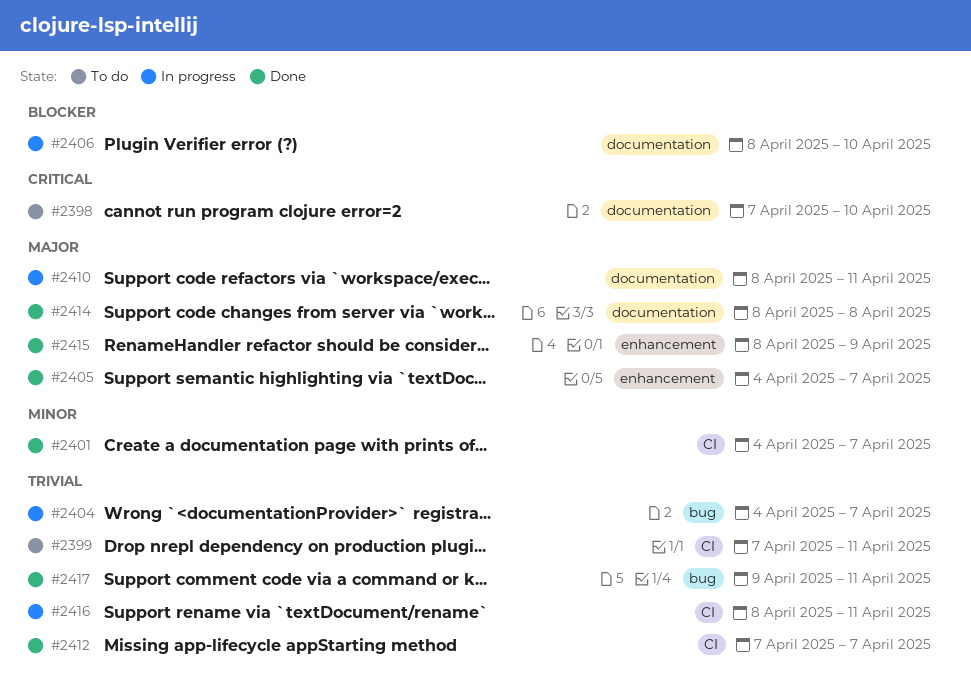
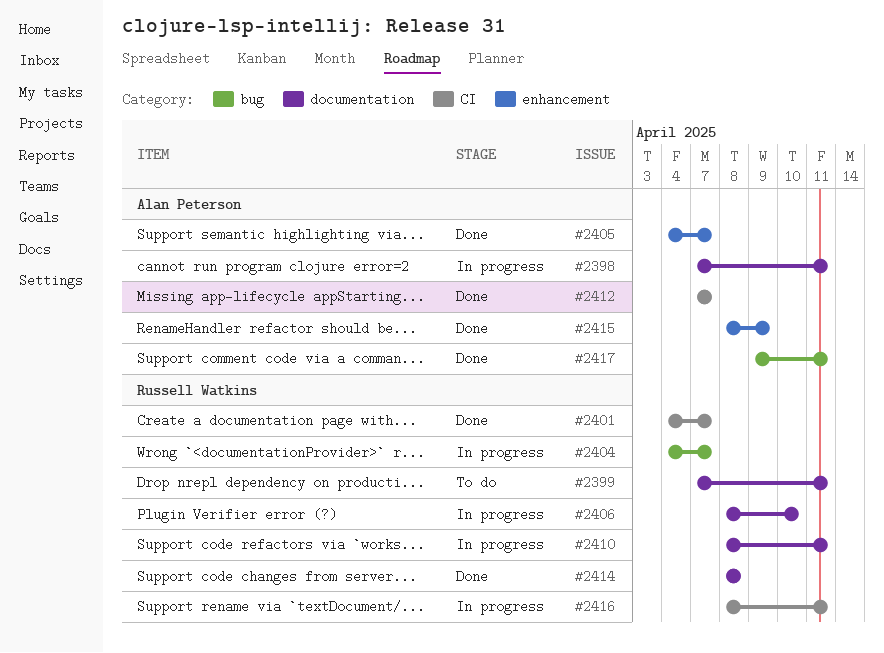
#2398, status: To do -> In progress
#2398, due: Apr 10 -> Apr 11
#2399, label: CI -> documentation

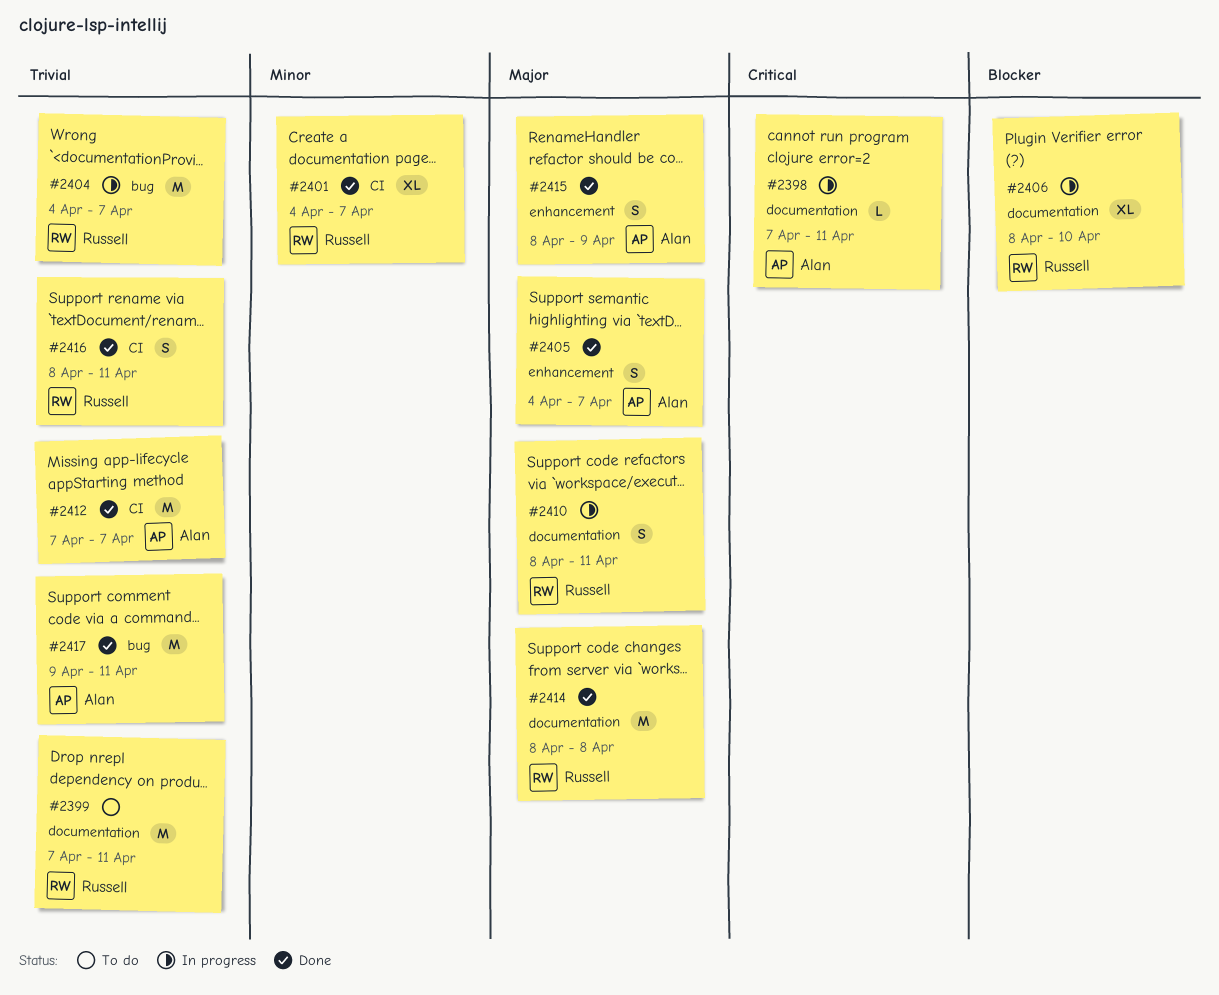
#2416, status: In progress -> Done

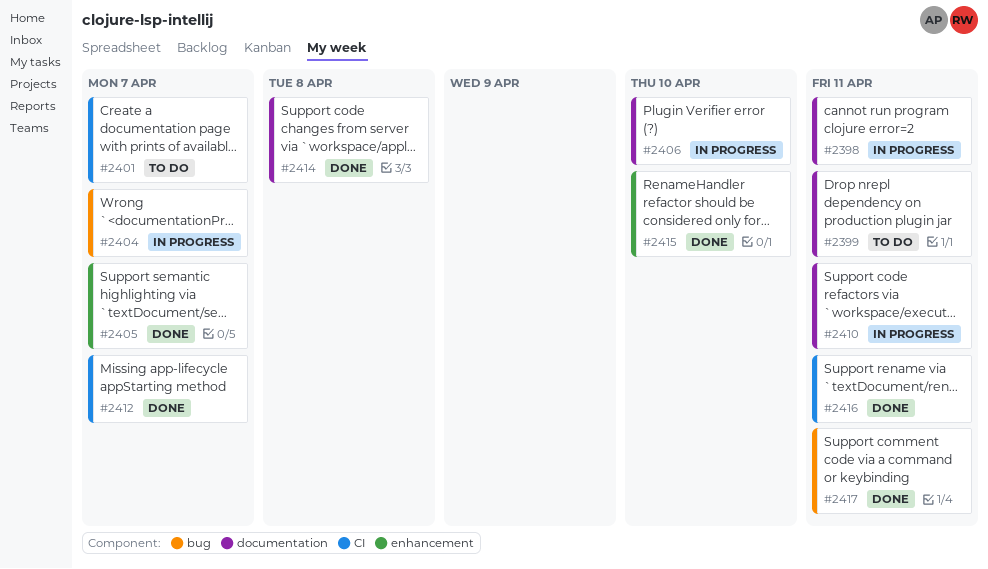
#2401, status: Done -> To do
#2415, due: Apr 9 -> Apr 10

